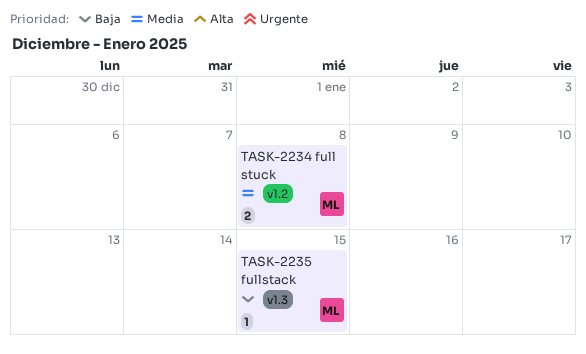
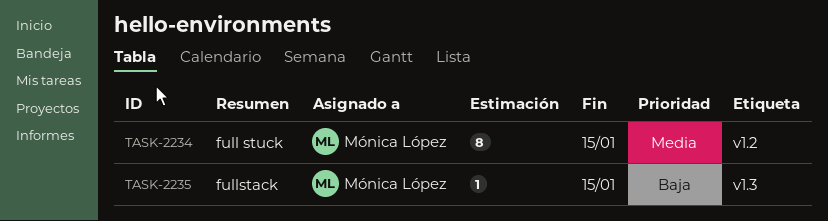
TASK-2234, estimate: 2 -> 8
TASK-2234, due: Jan 8 -> Jan 15

